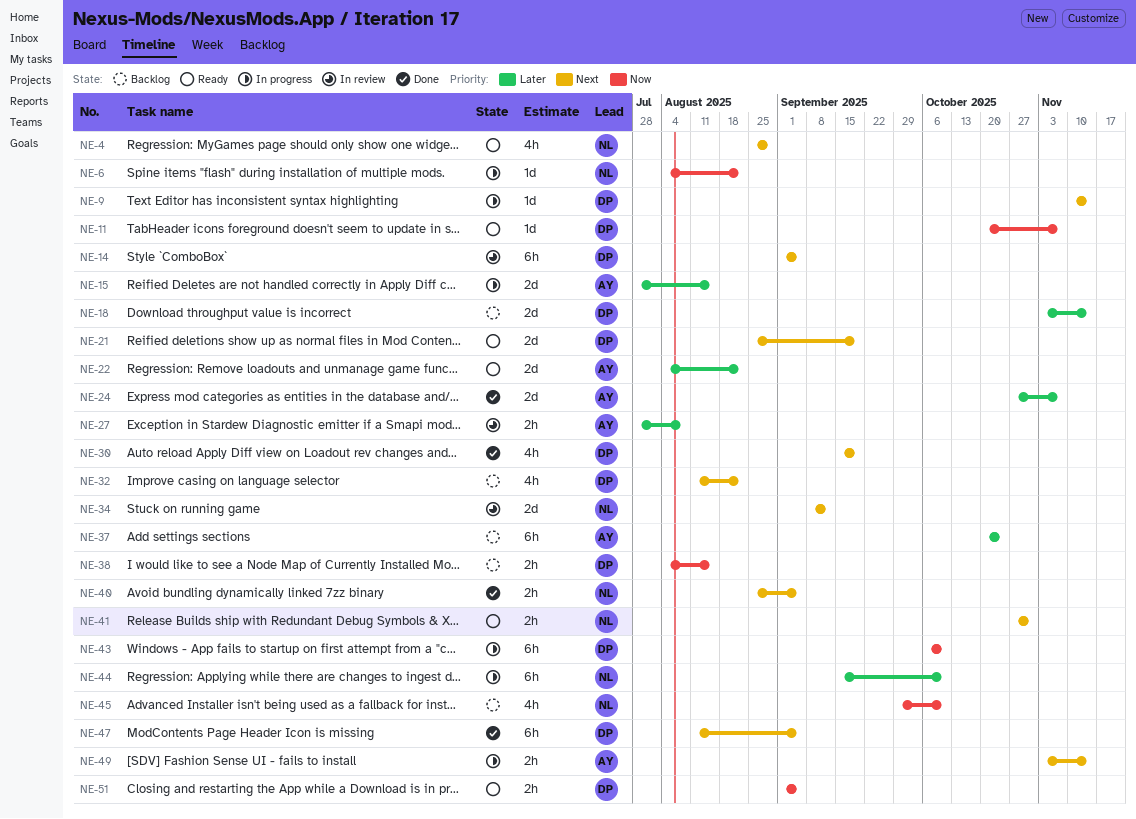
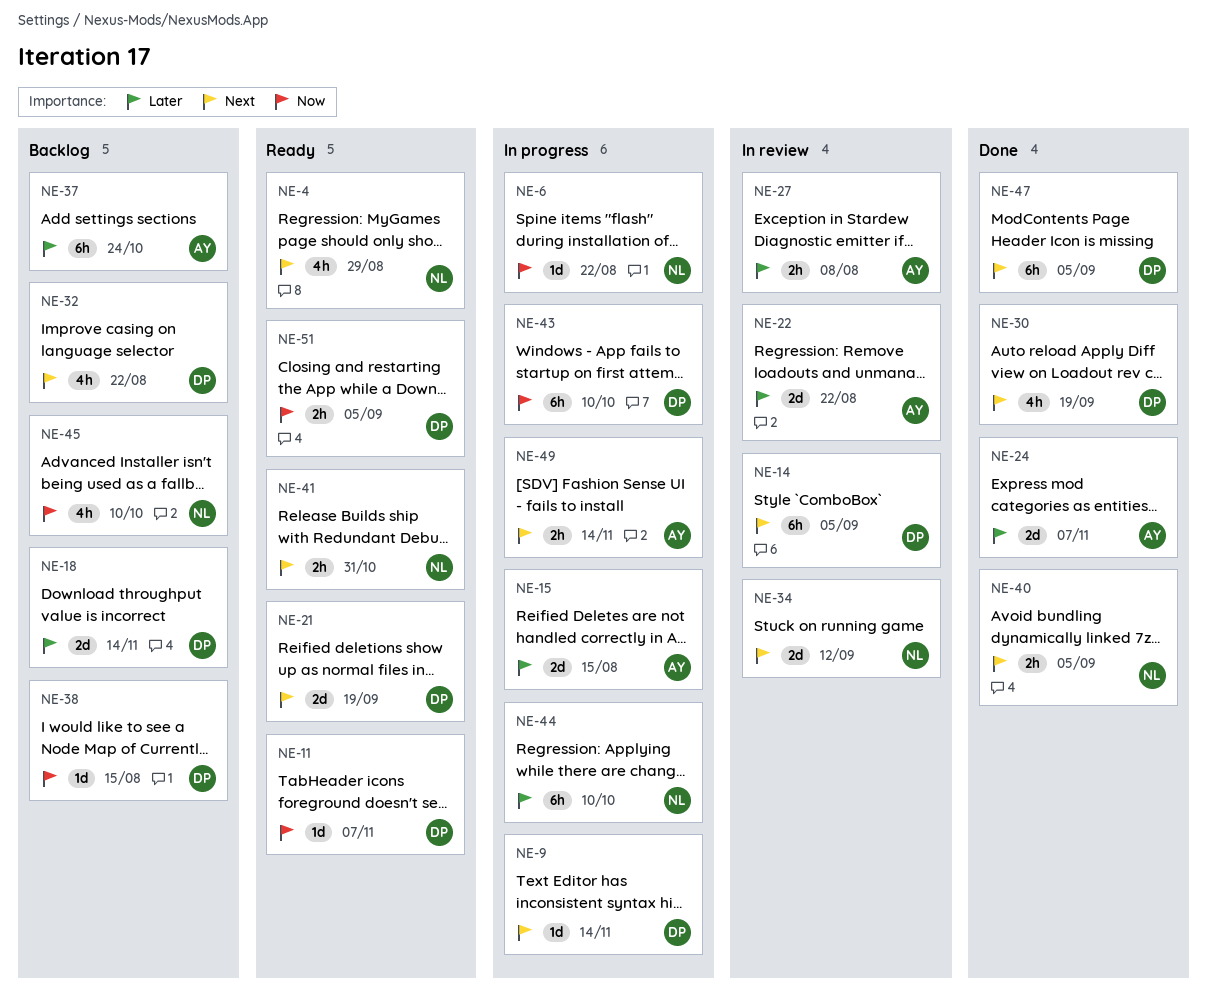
NE-22, status: Ready -> In review
NE-38, estimate: 2h -> 1d

